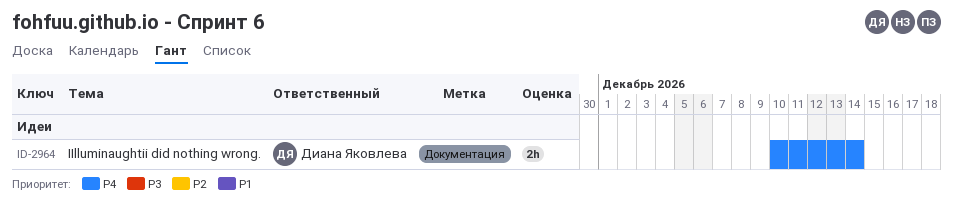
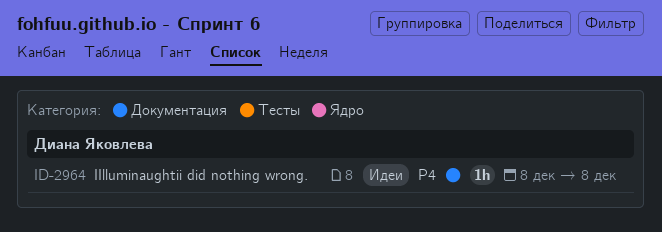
ID-2964, estimate: 2h -> 1h
ID-2964, start: Dec 10 -> Dec 8
ID-2964, due: Dec 14 -> Dec 8

